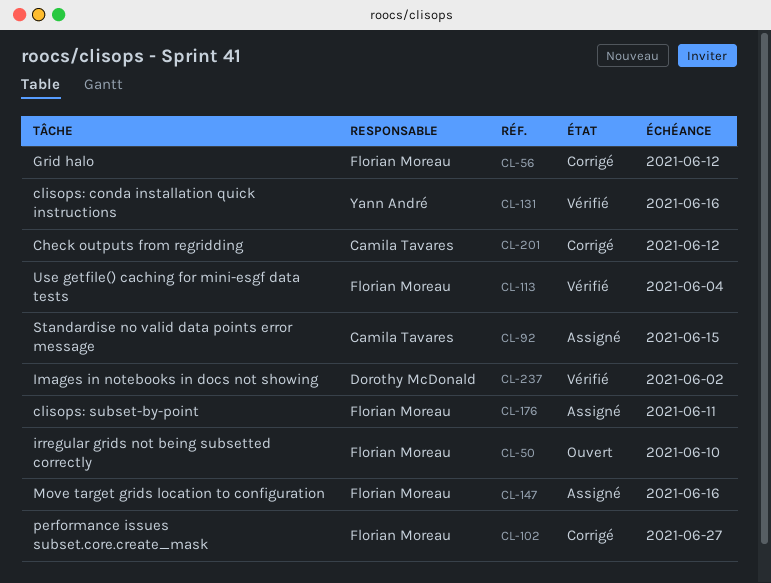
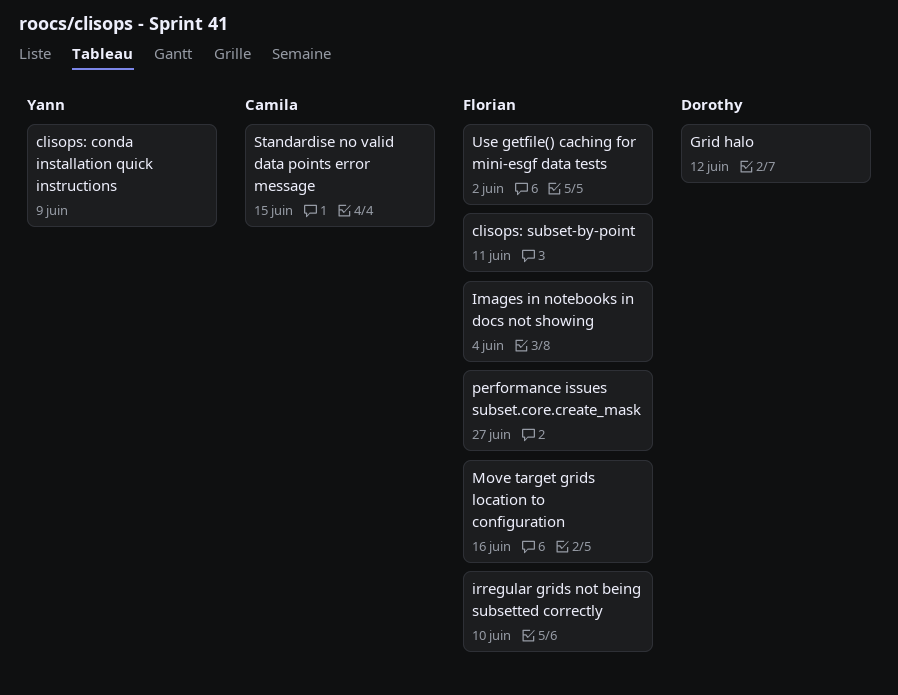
Check outputs from regridding: present -> none
clisops: conda installation quick instructions, due: Jun 16 -> Jun 9
Grid halo, owner: Florian Moreau -> Dorothy McDonald
Images in notebooks in docs not showing, owner: Dorothy McDonald -> Florian Moreau
Images in notebooks in docs not showing, due: Jun 2 -> Jun 4
Use getfile() caching for mini-esgf data tests, due: Jun 4 -> Jun 2

